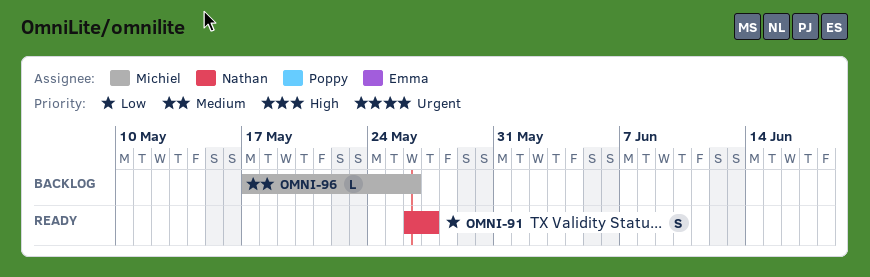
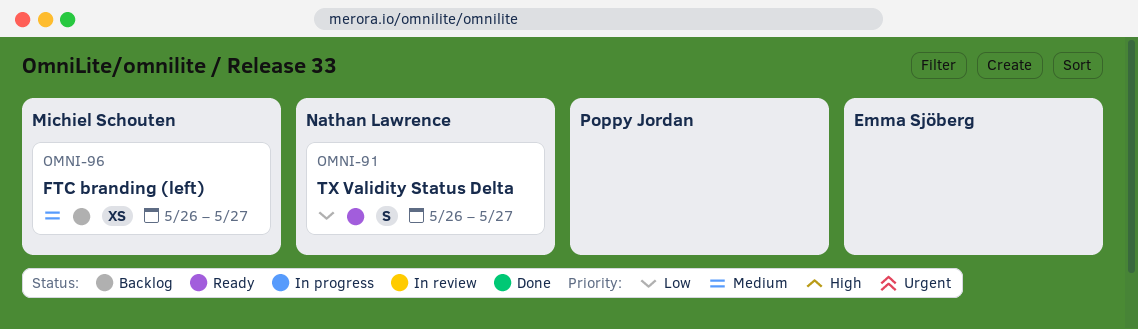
OMNI-96, estimate: L -> XS
OMNI-96, start: May 17 -> May 26
OMNI-96, due: May 26 -> May 27

